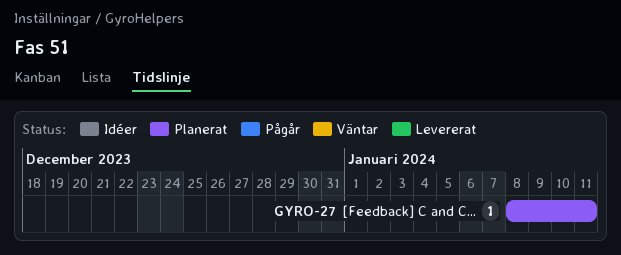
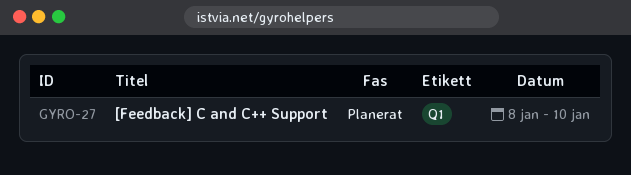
GYRO-27, due: Jan 11 -> Jan 10

